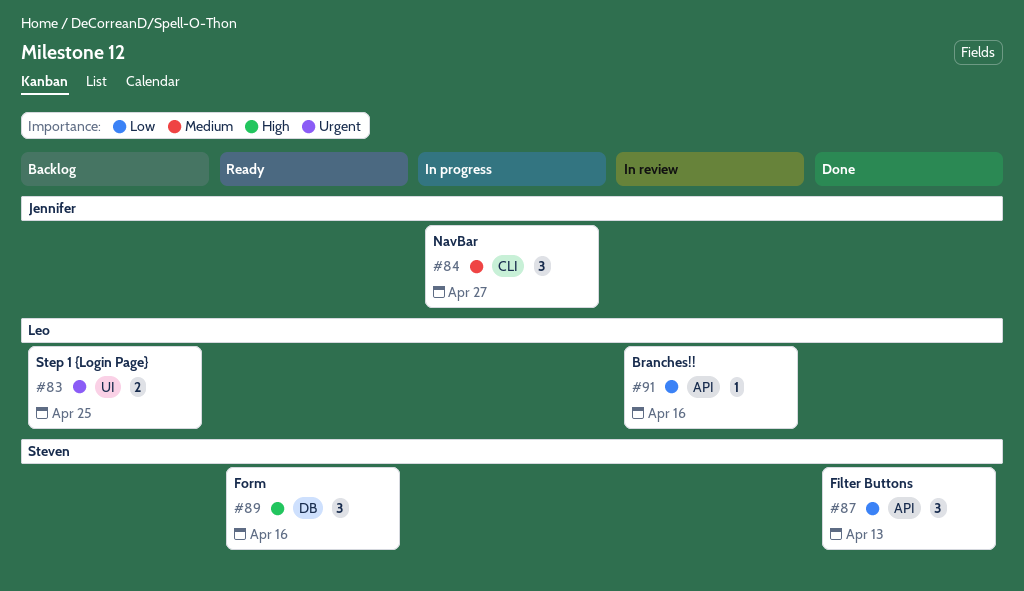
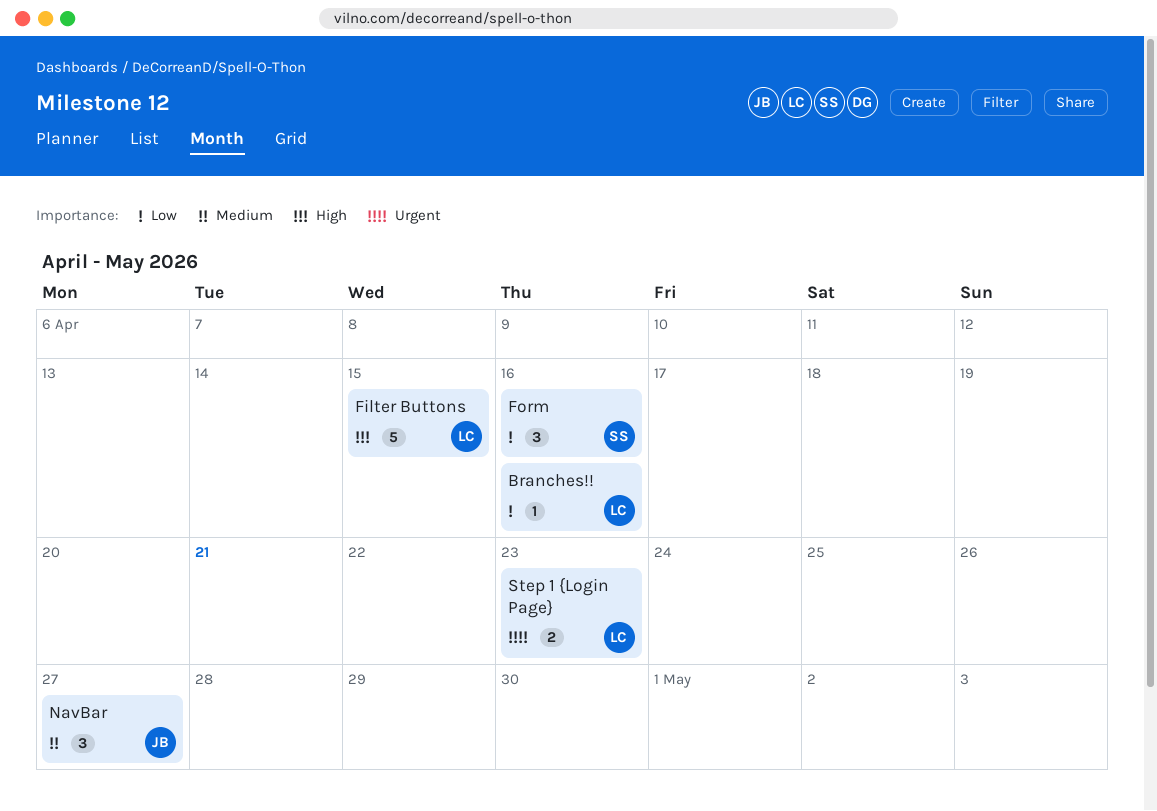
Filter Buttons, owner: Steven -> Leo
Filter Buttons, priority: Low -> High
Filter Buttons, estimate: 3 -> 5
Filter Buttons, due: Apr 13 -> Apr 15
Form, priority: High -> Low
Step 1 {Login Page}, due: Apr 25 -> Apr 23

